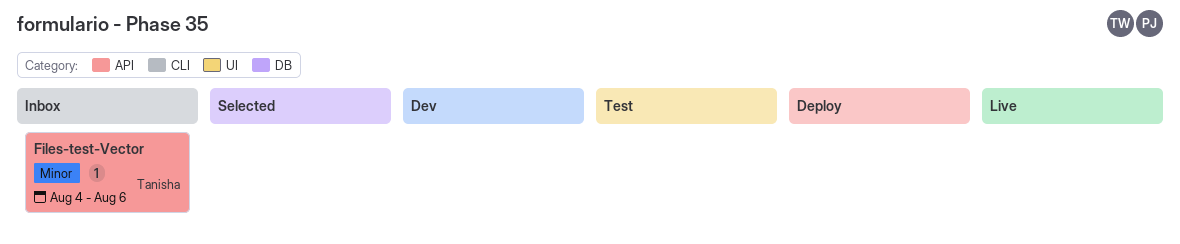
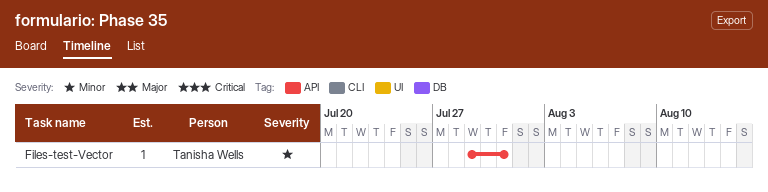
Files-test-Vector, start: Aug 4 -> Jul 29
Files-test-Vector, due: Aug 6 -> Jul 31

